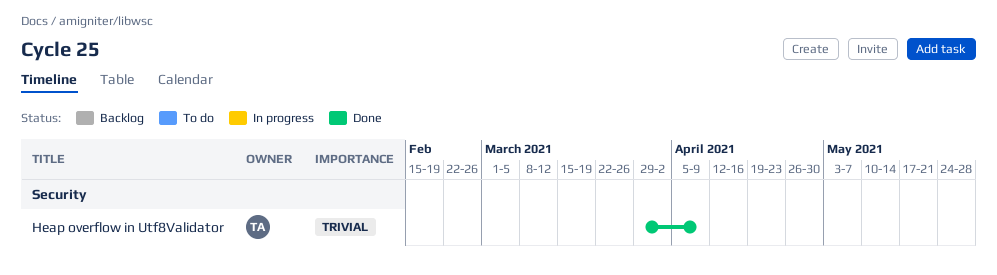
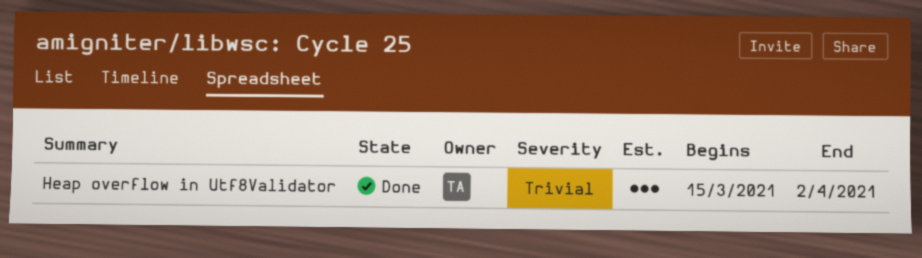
Heap overflow in Utf8Validator, start: Mar 29 -> Mar 15
Heap overflow in Utf8Validator, due: Apr 9 -> Apr 2

